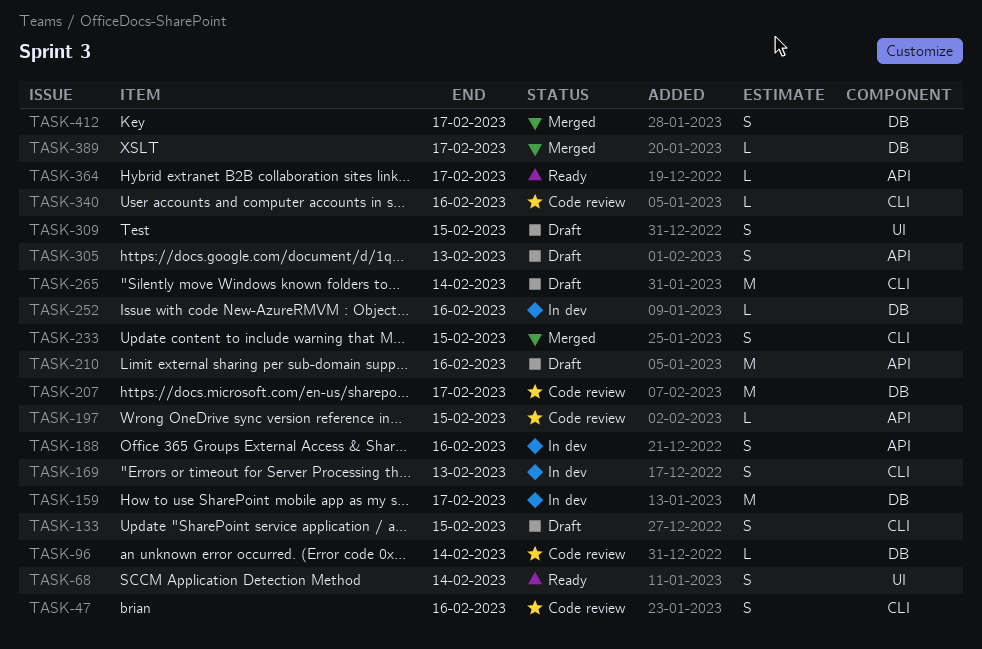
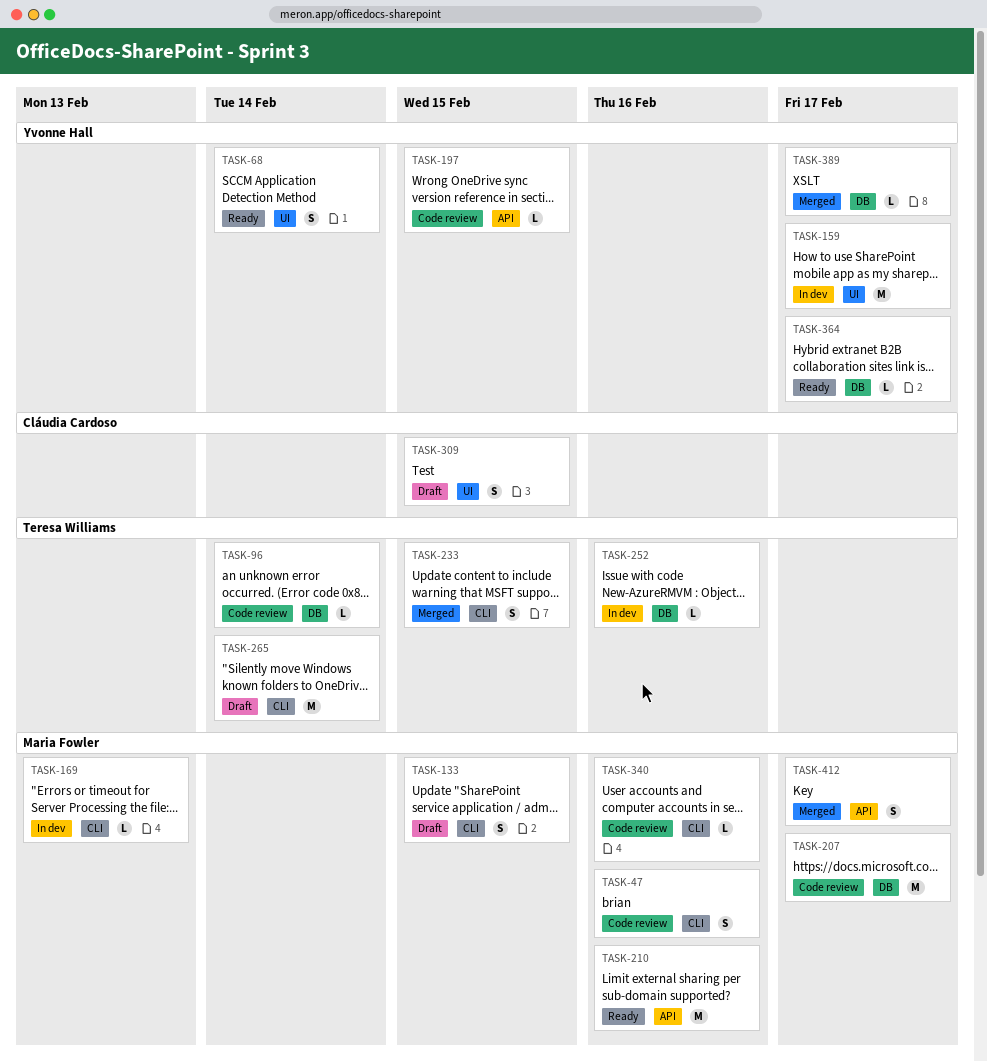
TASK-159, label: DB -> UI
TASK-169, estimate: S -> L
TASK-188: present -> none
TASK-210, status: Draft -> Ready
TASK-305: present -> none
TASK-364, label: API -> DB
TASK-412, label: DB -> API

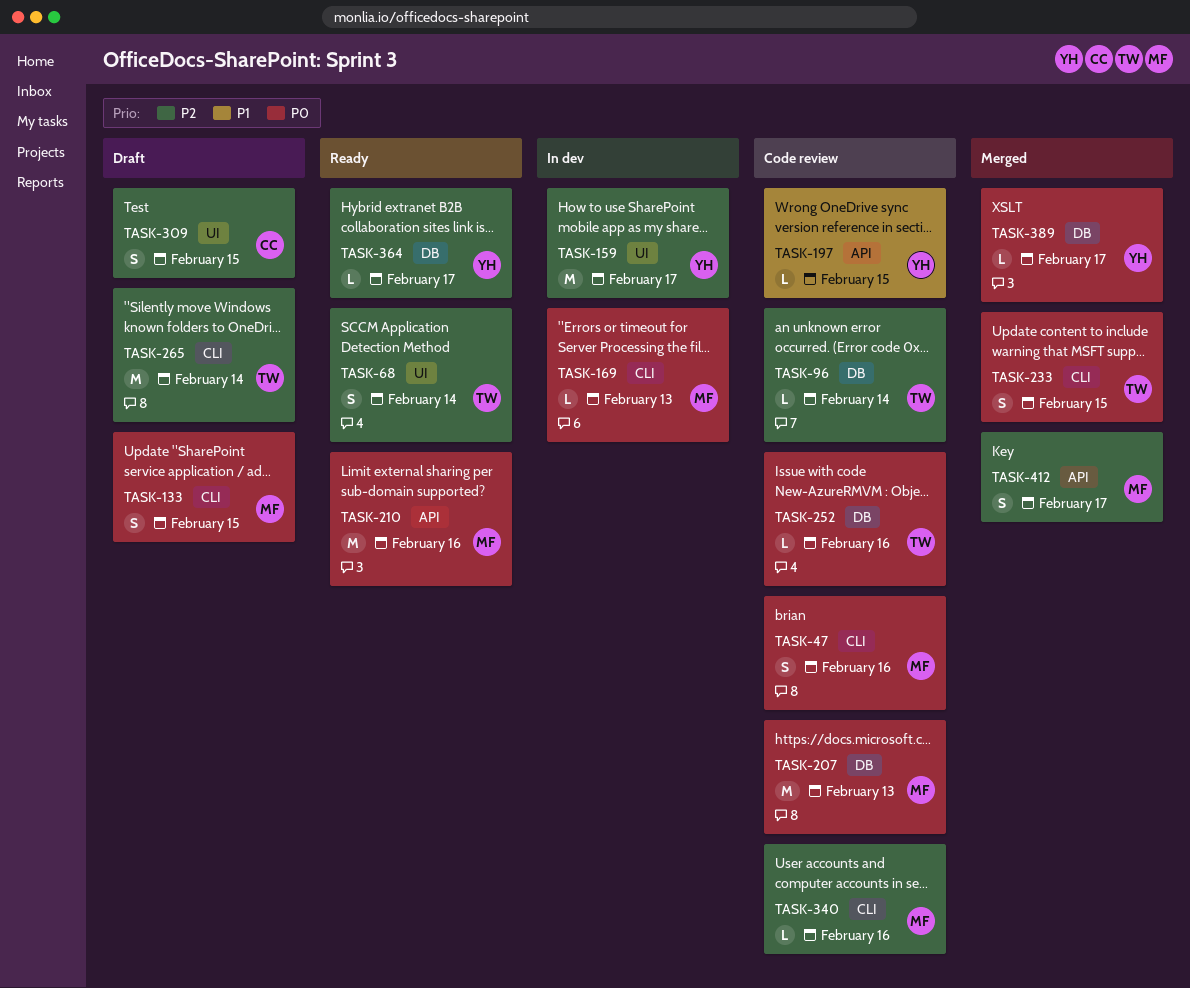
TASK-68, owner: Yvonne Hall -> Teresa Williams
TASK-207, due: Feb 17 -> Feb 13
TASK-252, status: In dev -> Code review

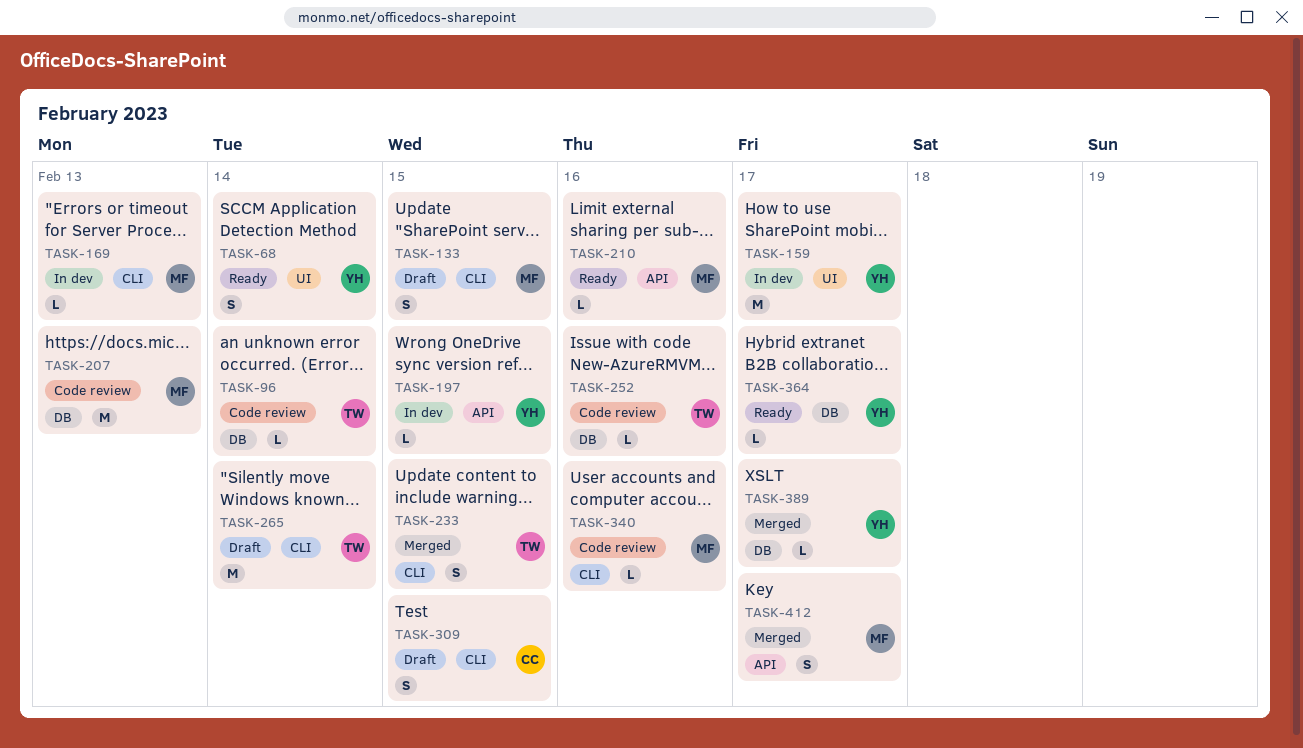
TASK-47: present -> none
TASK-68, owner: TW -> YH
TASK-197, status: Code review -> In dev
TASK-210, estimate: M -> L
TASK-309, label: UI -> CLI

